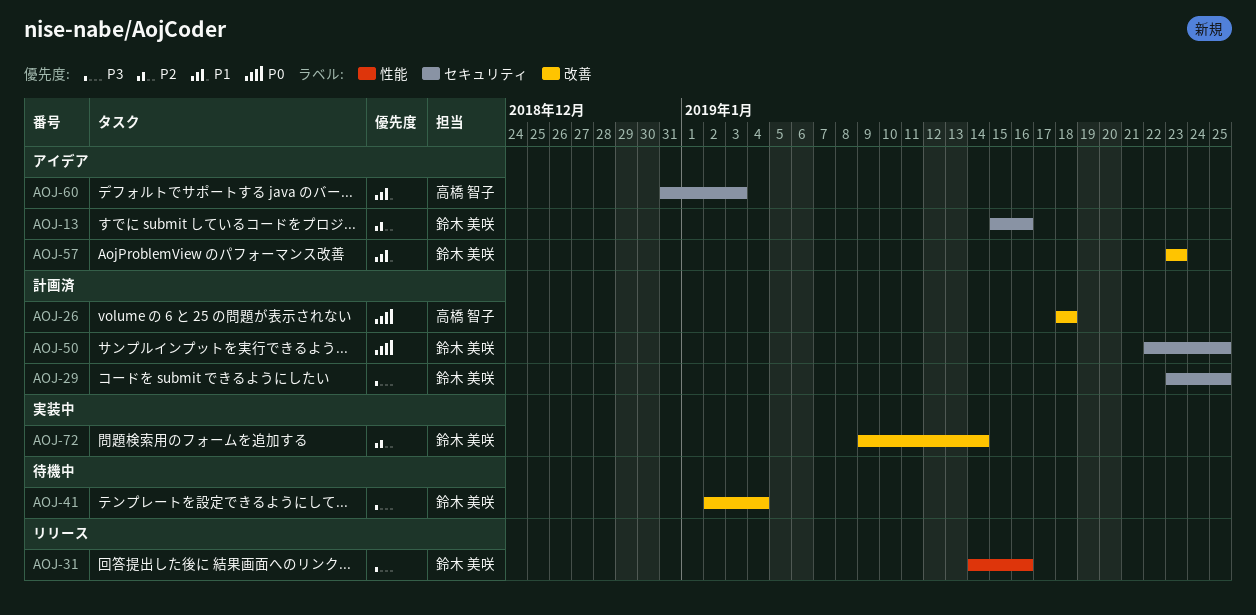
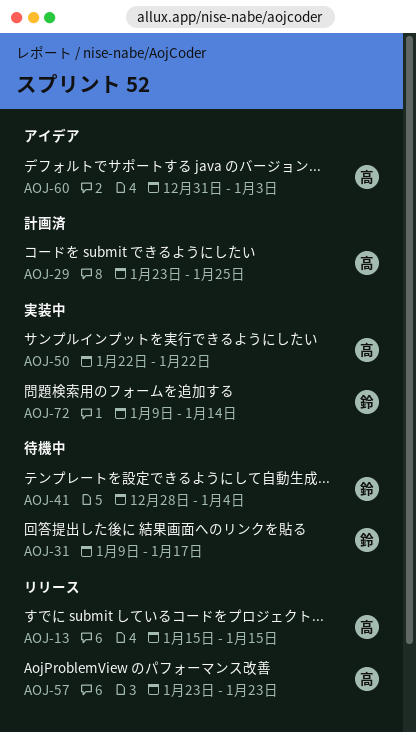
AOJ-13, status: アイデア -> リリース
AOJ-13, owner: 鈴木 美咲 -> 高橋 智子
AOJ-13, due: Jan 16 -> Jan 15
AOJ-26: present -> none
AOJ-29, owner: 鈴木 美咲 -> 高橋 智子
AOJ-31, status: リリース -> 待機中
AOJ-31, start: Jan 14 -> Jan 9
AOJ-31, due: Jan 16 -> Jan 17
AOJ-41, start: Jan 2 -> Dec 28
AOJ-50, status: 計画済 -> 実装中
AOJ-50, owner: 鈴木 美咲 -> 高橋 智子
AOJ-50, due: Jan 25 -> Jan 22
AOJ-57, status: アイデア -> リリース
AOJ-57, owner: 鈴木 美咲 -> 高橋 智子

